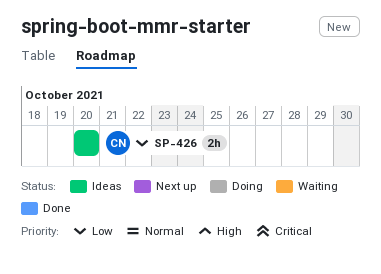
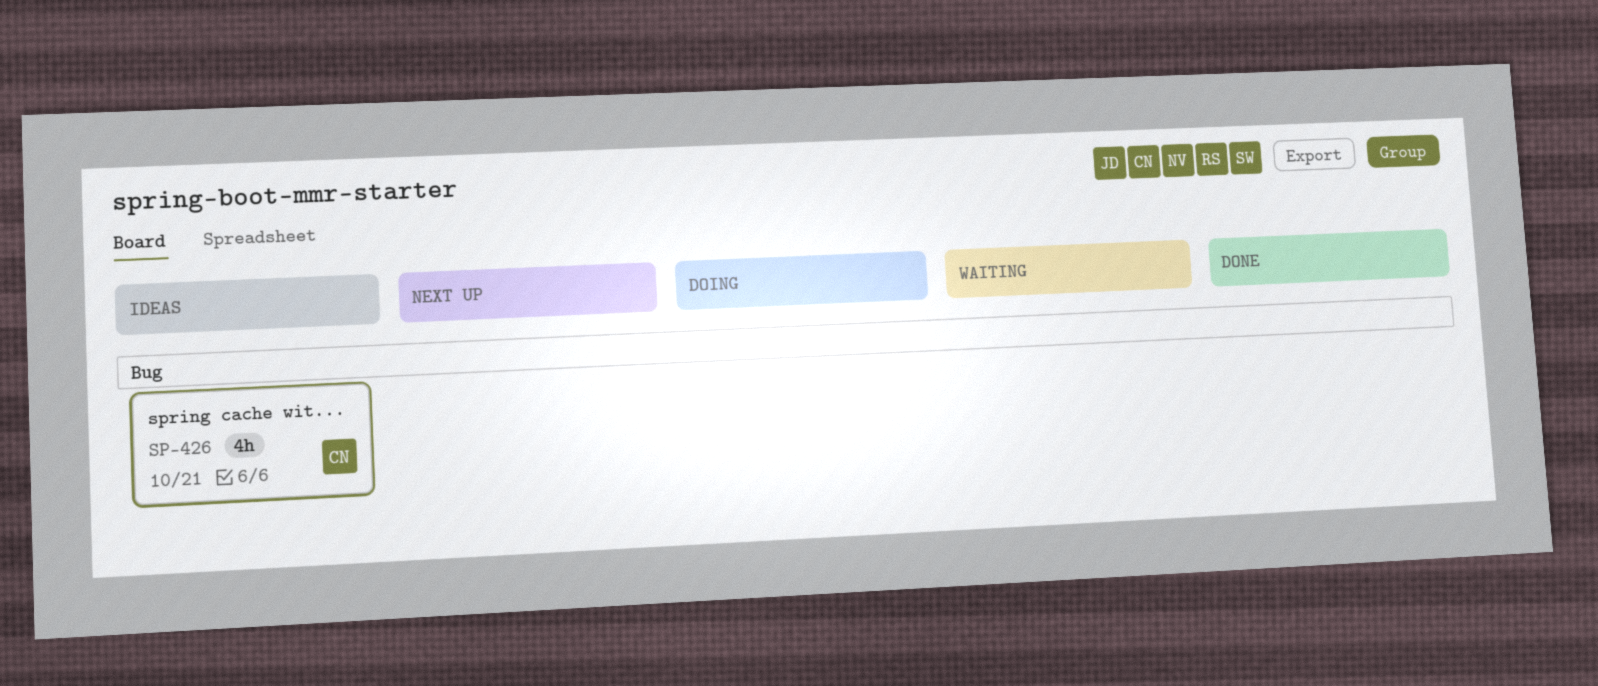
SP-426, estimate: 2h -> 4h
SP-426, due: Oct 20 -> Oct 21

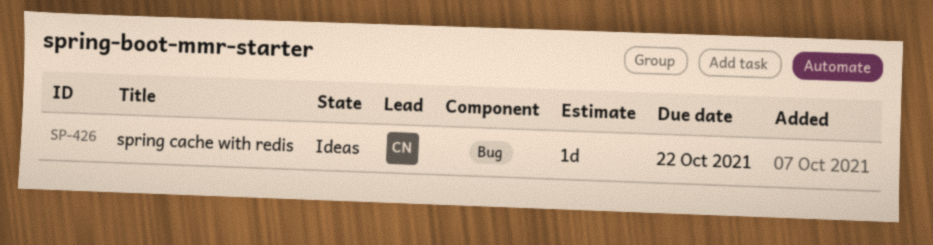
SP-426, estimate: 4h -> 1d
SP-426, due: Oct 21 -> Oct 22

